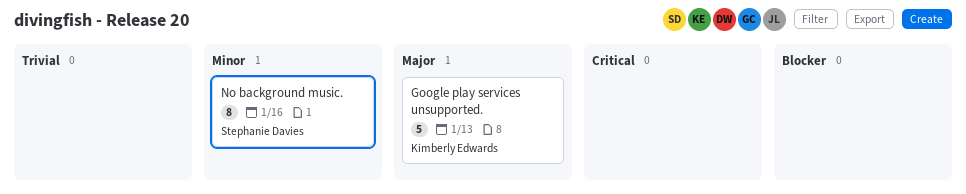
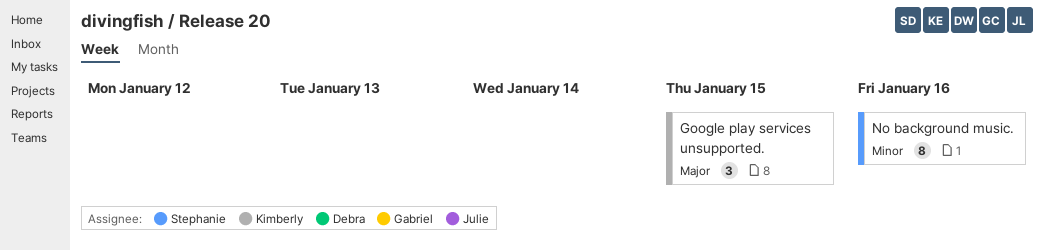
Google play services unsupported., estimate: 5 -> 3
Google play services unsupported., due: Jan 13 -> Jan 15

